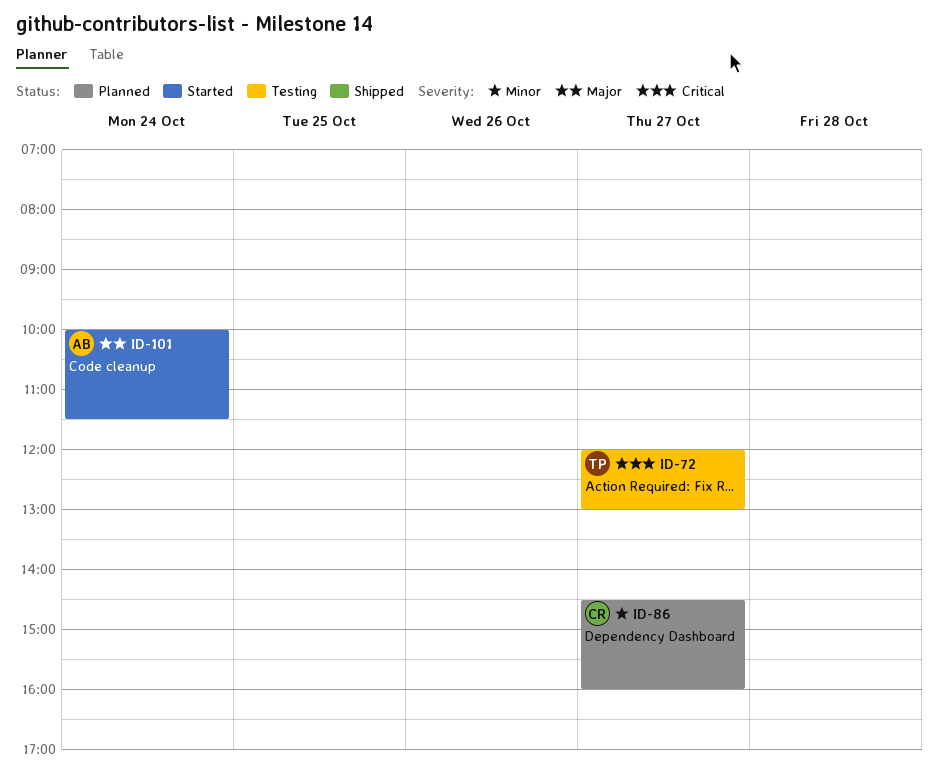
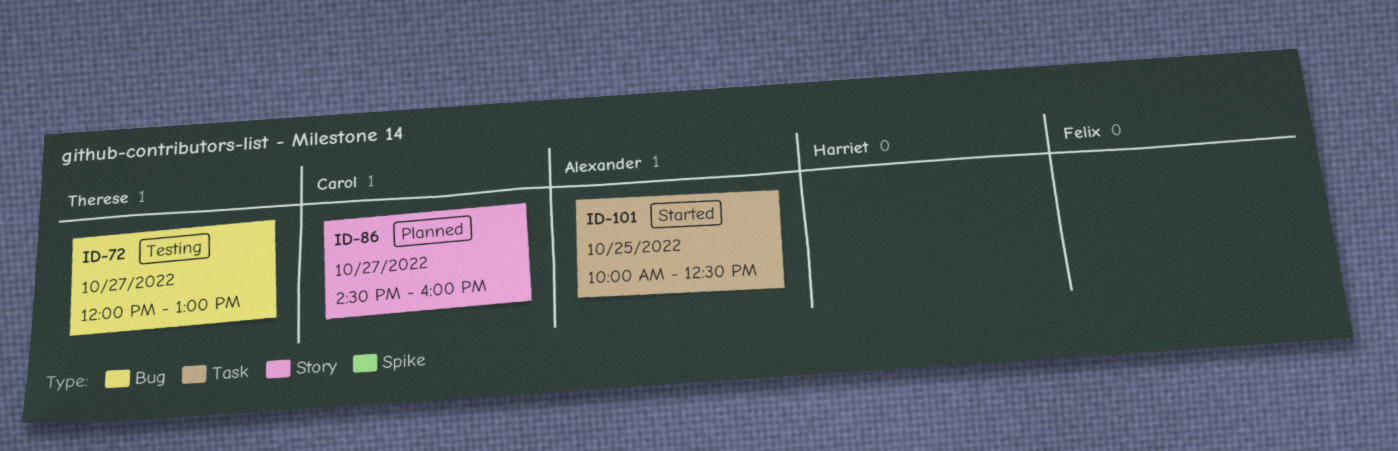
ID-101, day: Oct 24 -> Oct 25
ID-101, ends: 11:30 -> 12:30

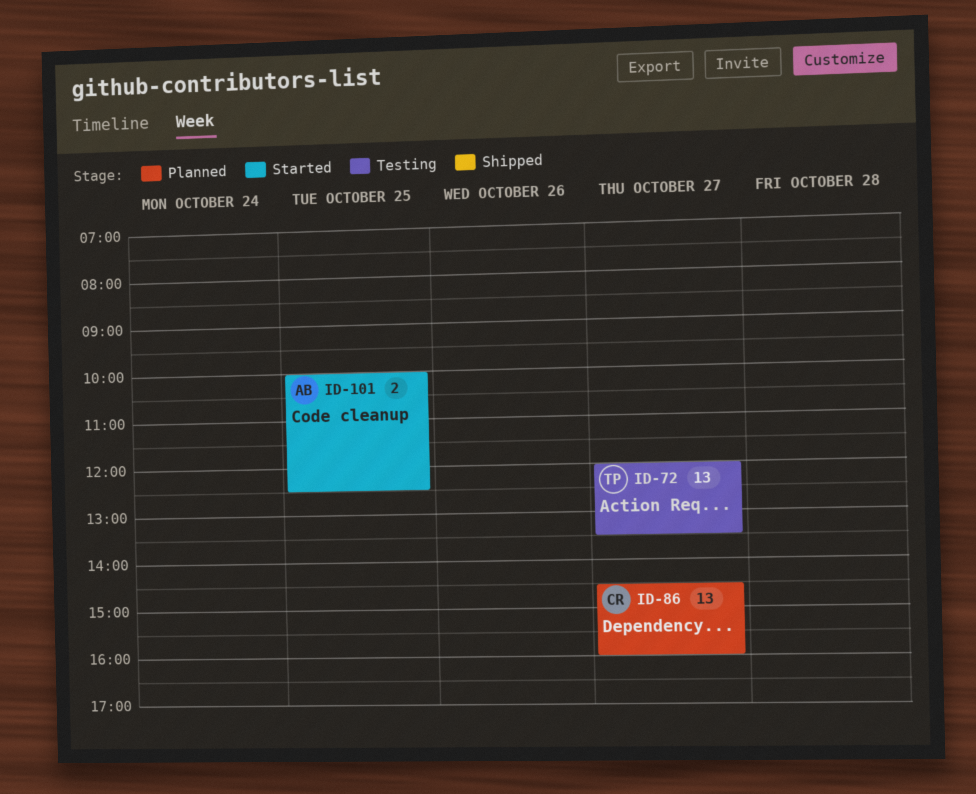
ID-72, ends: 13:00 -> 13:30

